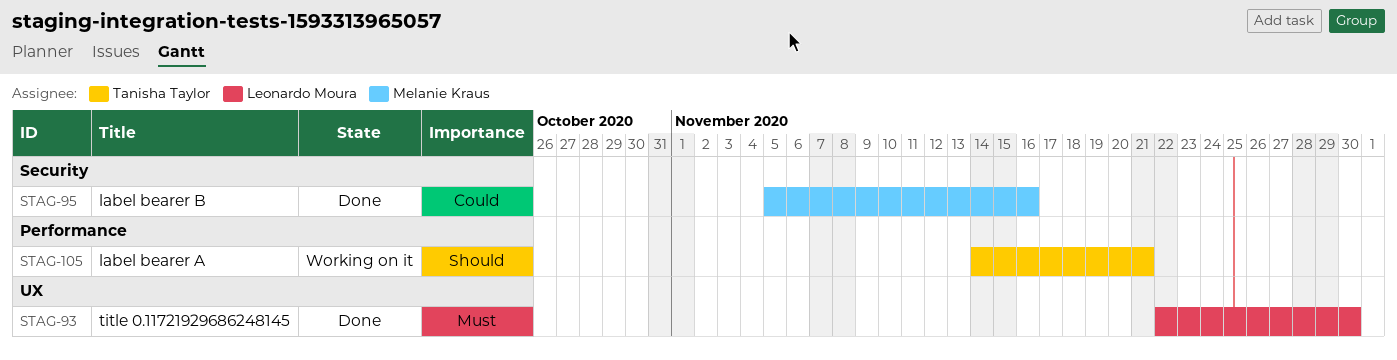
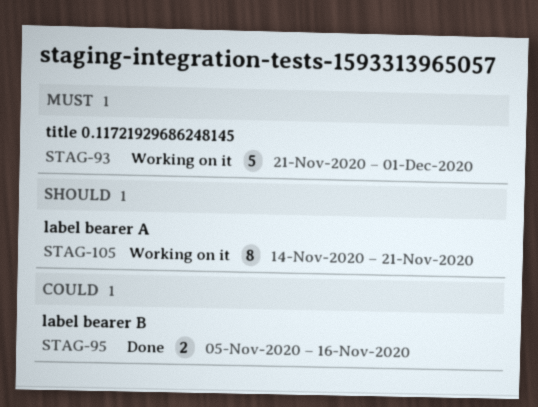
STAG-93, status: Done -> Working on it
STAG-93, start: Nov 22 -> Nov 21
STAG-93, due: Nov 30 -> Dec 1

